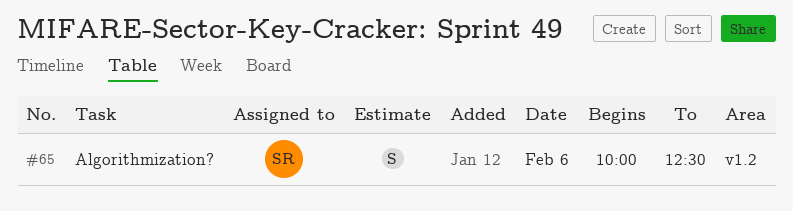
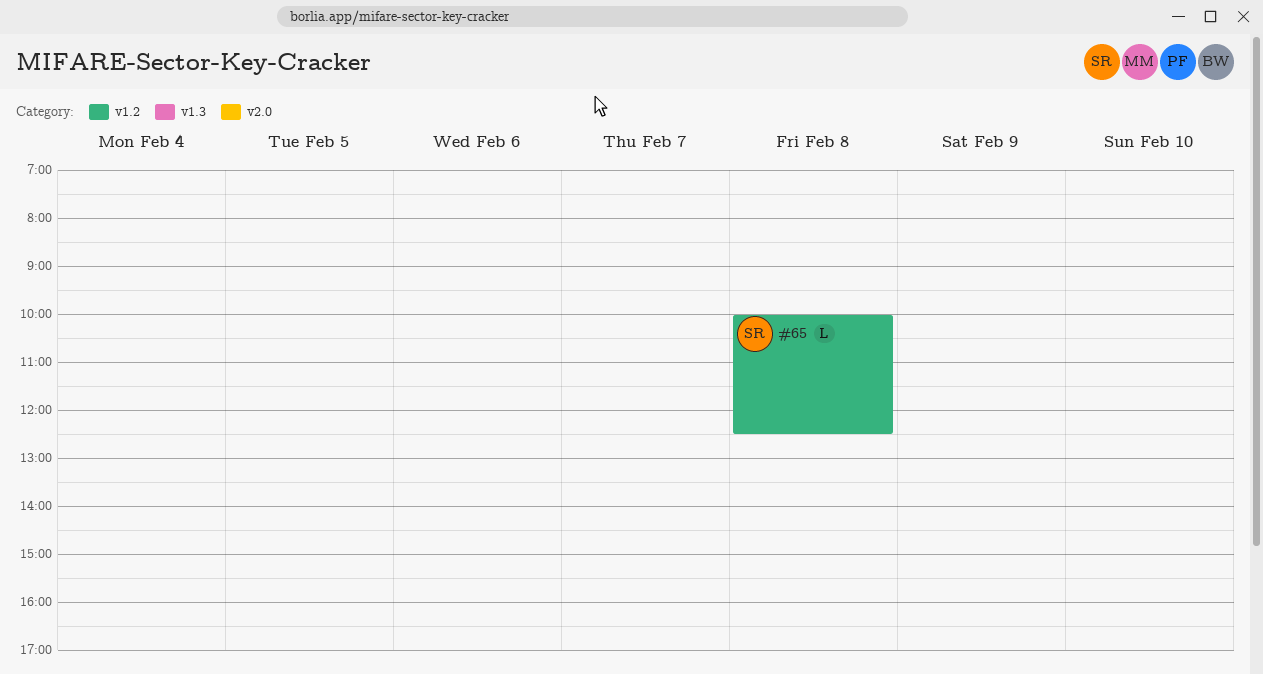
#65, estimate: S -> L
#65, day: Feb 6 -> Feb 8

